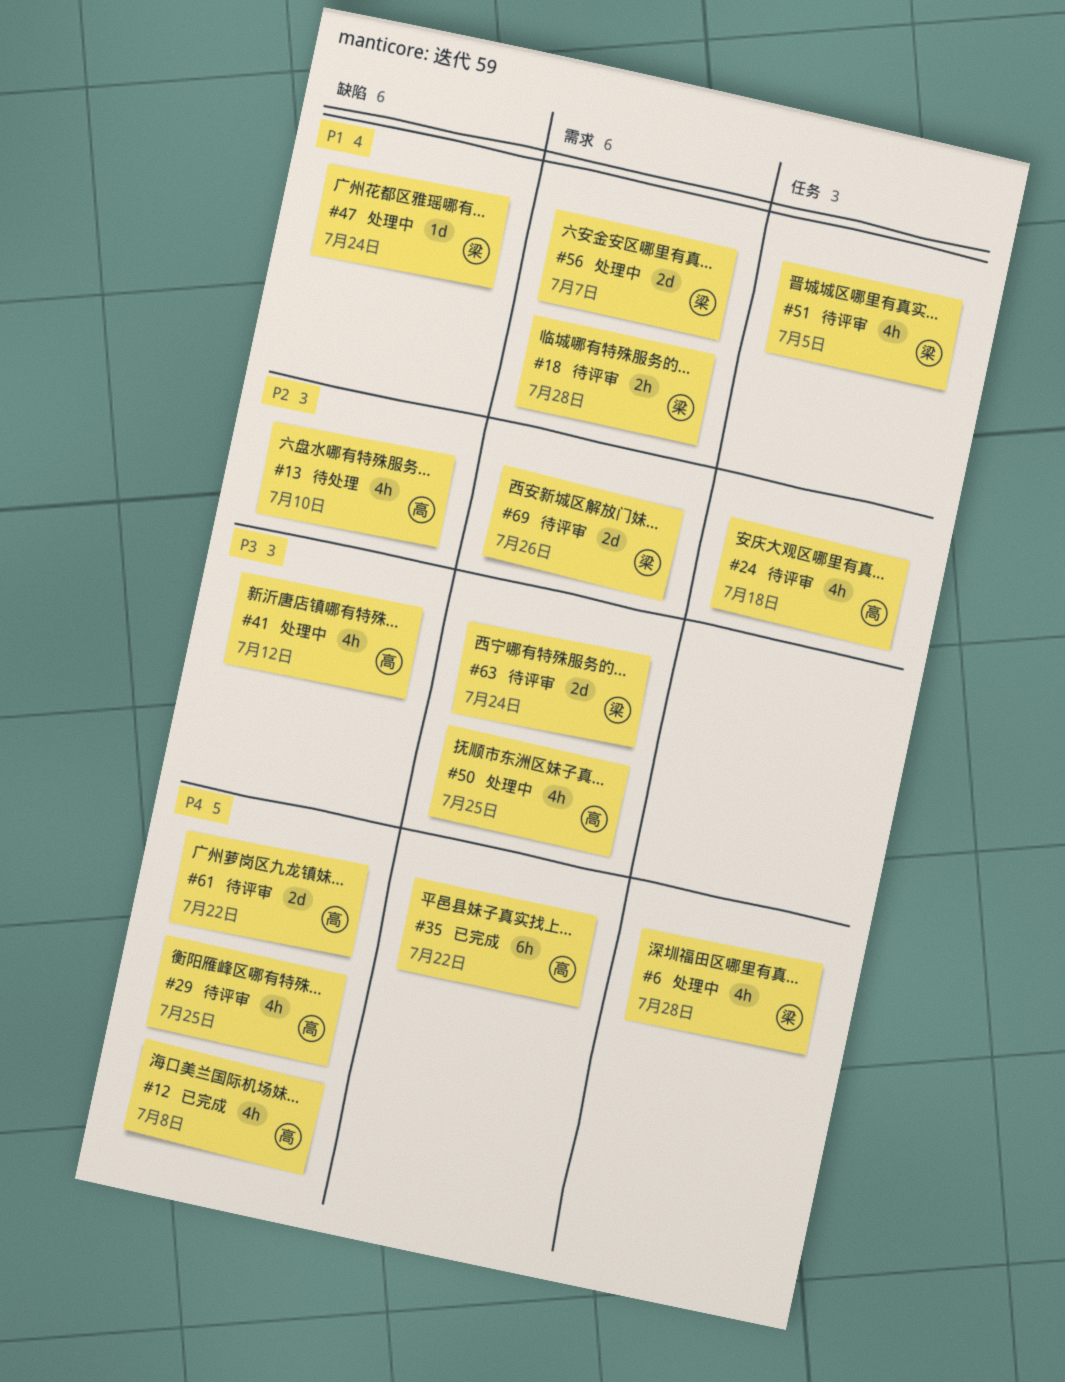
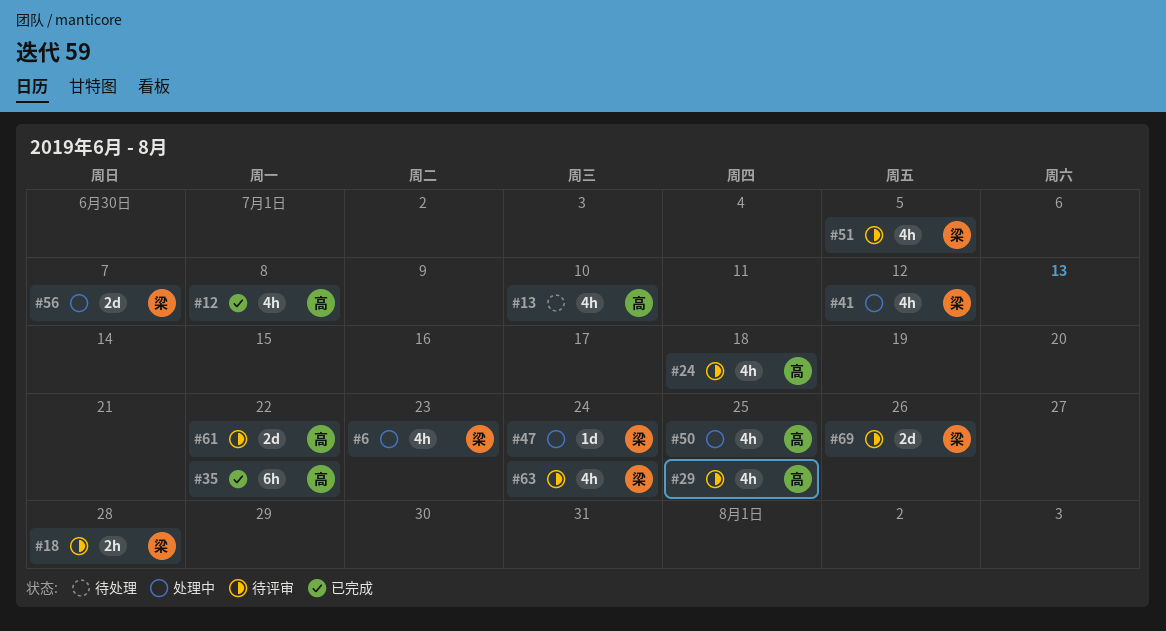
#6, due: Jul 28 -> Jul 23
#41, owner: 高 -> 梁
#63, estimate: 2d -> 4h

